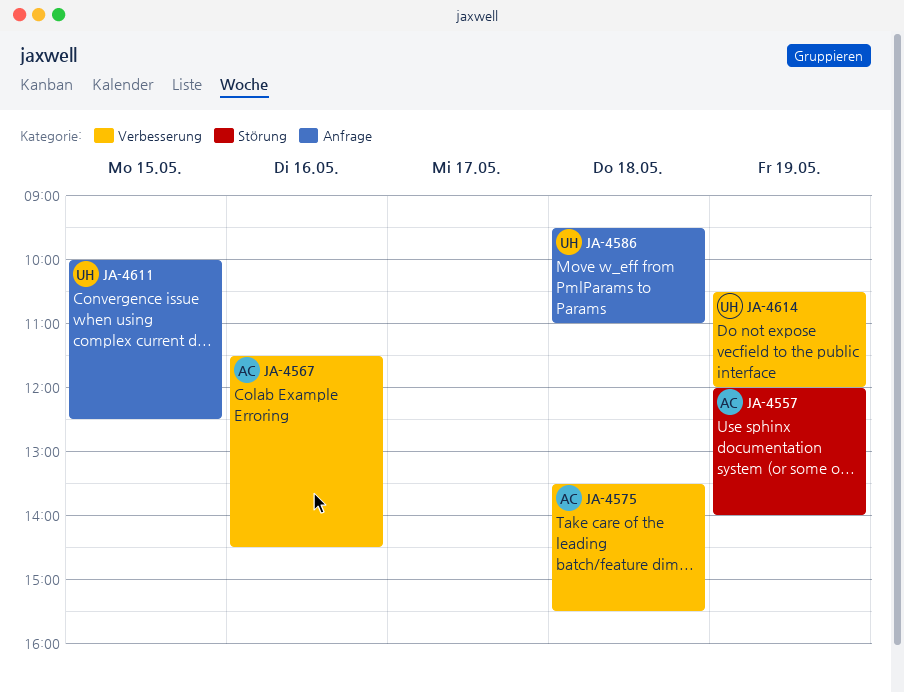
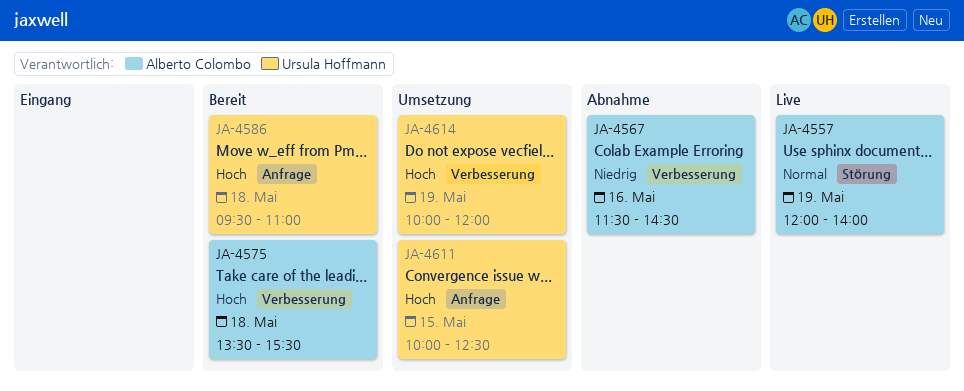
JA-4614, begins: 10:30 -> 10:00

